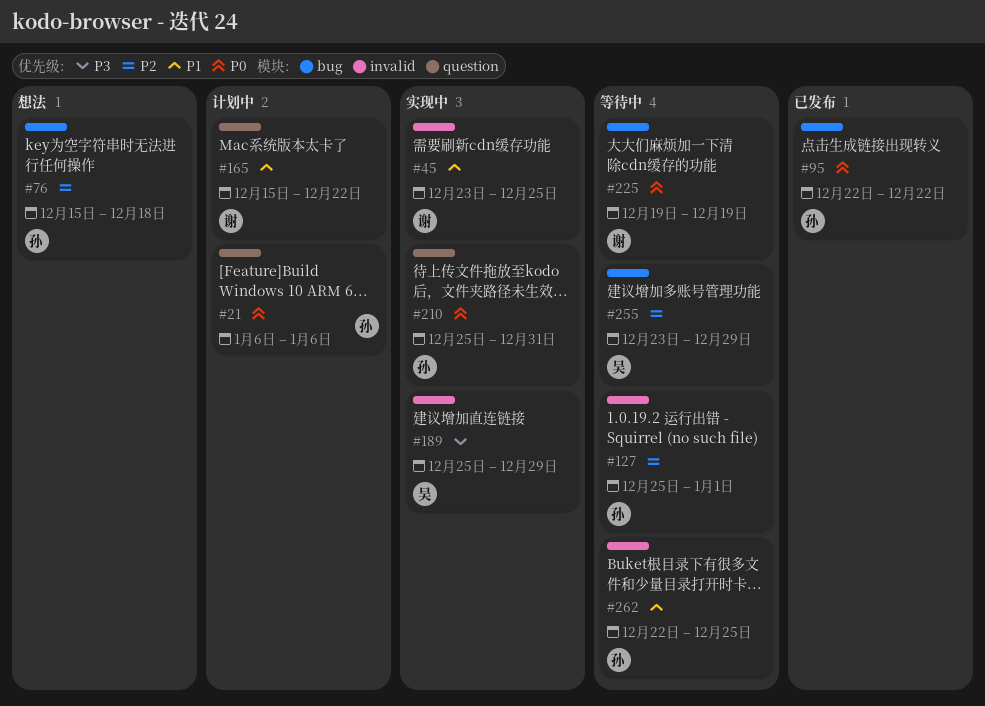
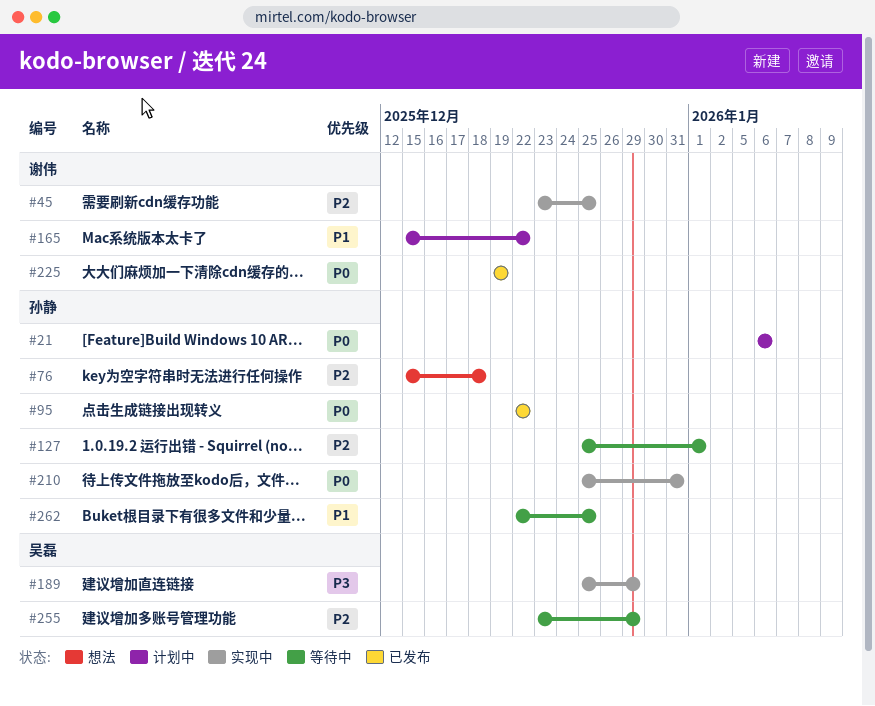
#45, priority: P1 -> P2
#225, status: 等待中 -> 已发布

